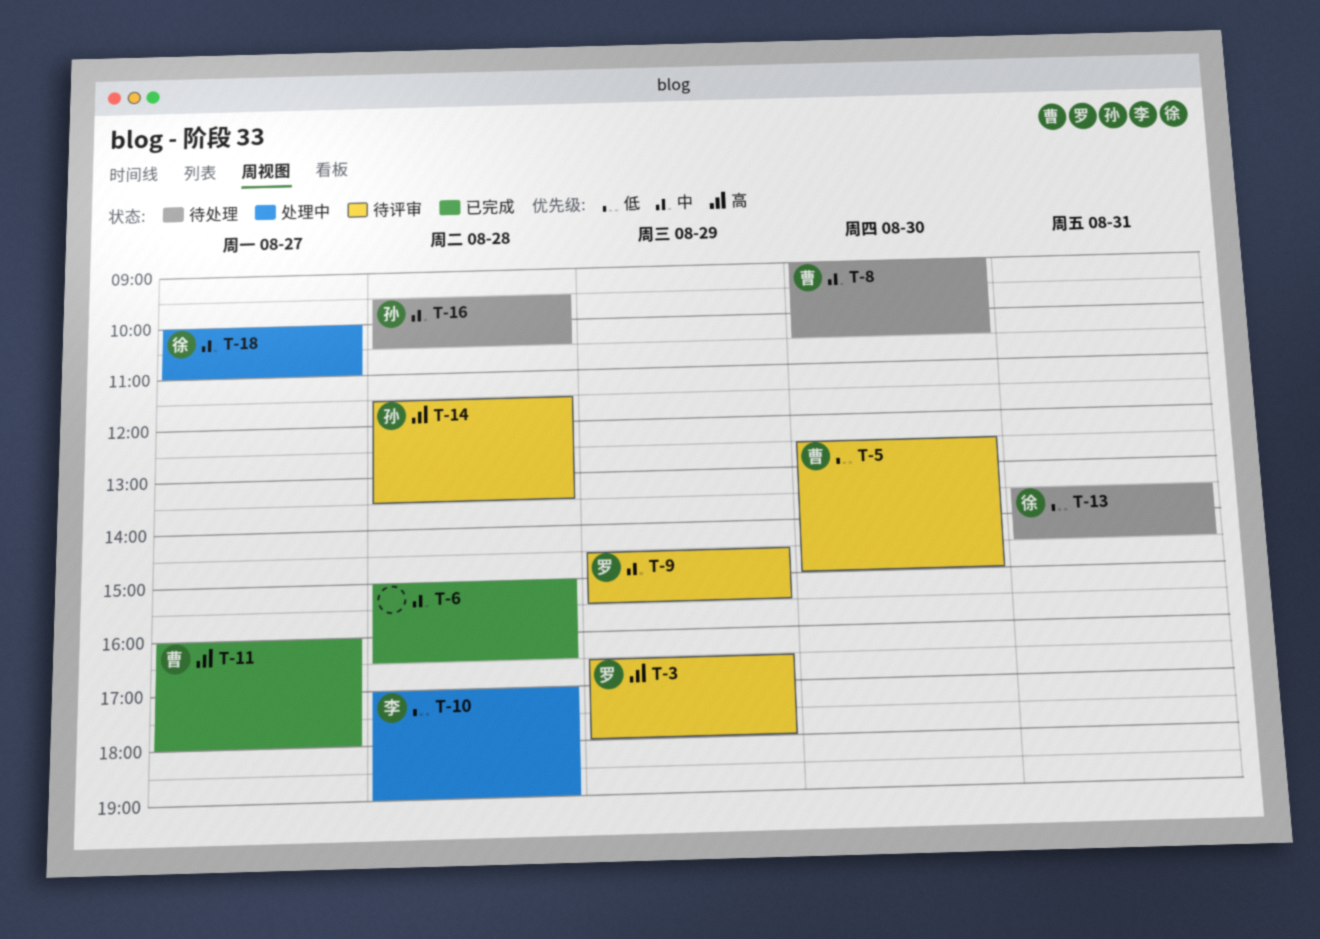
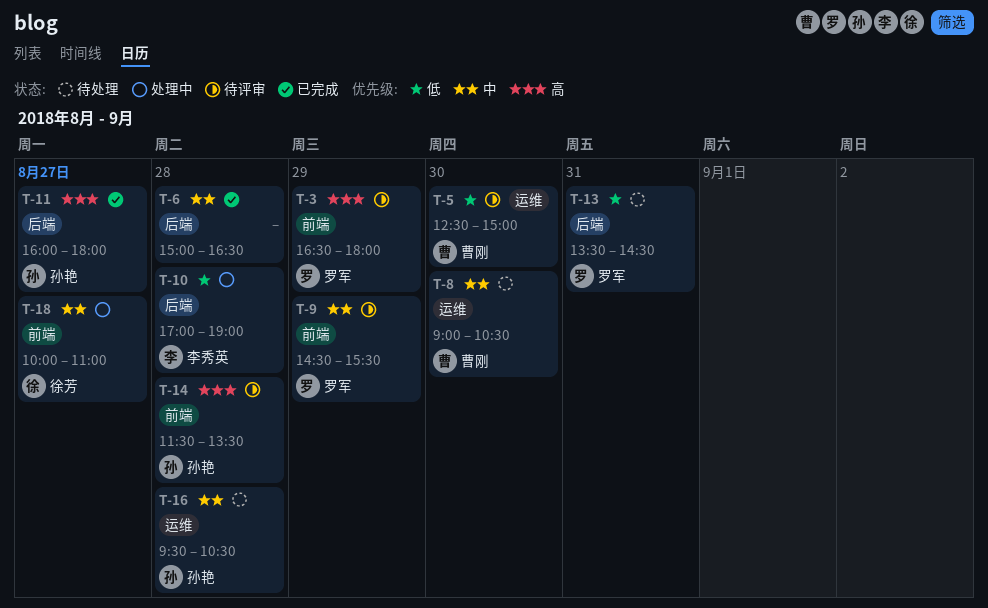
T-11, owner: 曹刚 -> 孙艳
T-13, owner: 徐芳 -> 罗军

